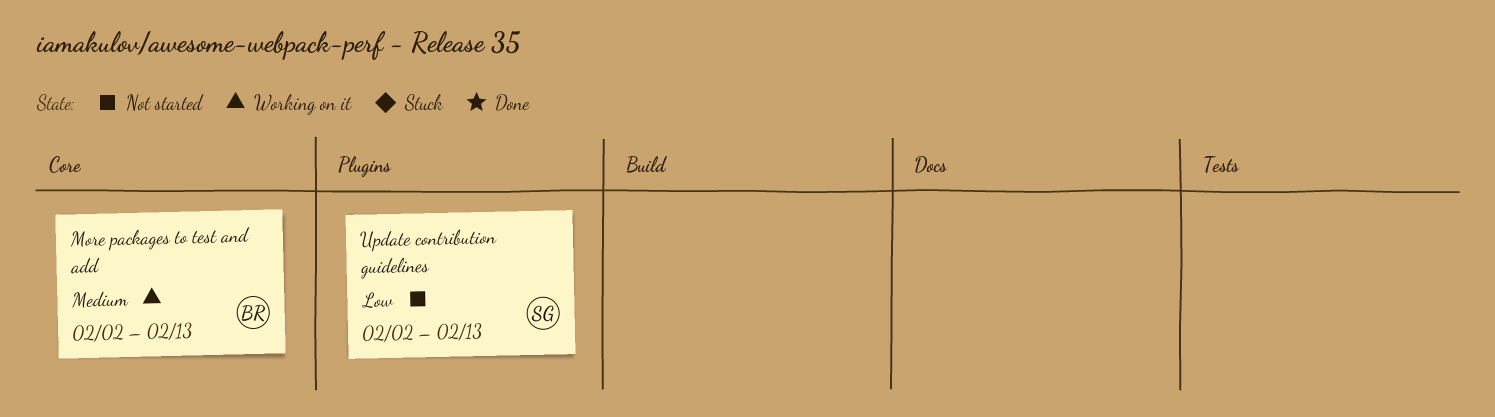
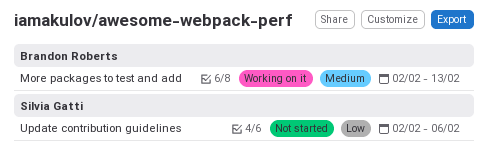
Update contribution guidelines, due: Feb 13 -> Feb 6

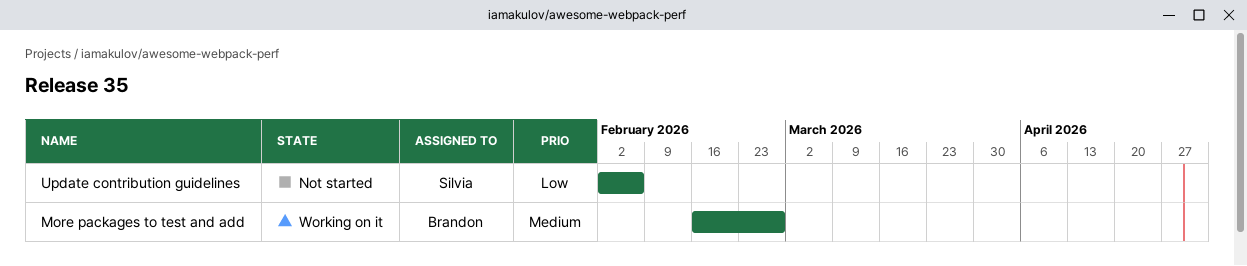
More packages to test and add, start: Feb 2 -> Feb 16
More packages to test and add, due: Feb 13 -> Feb 27

